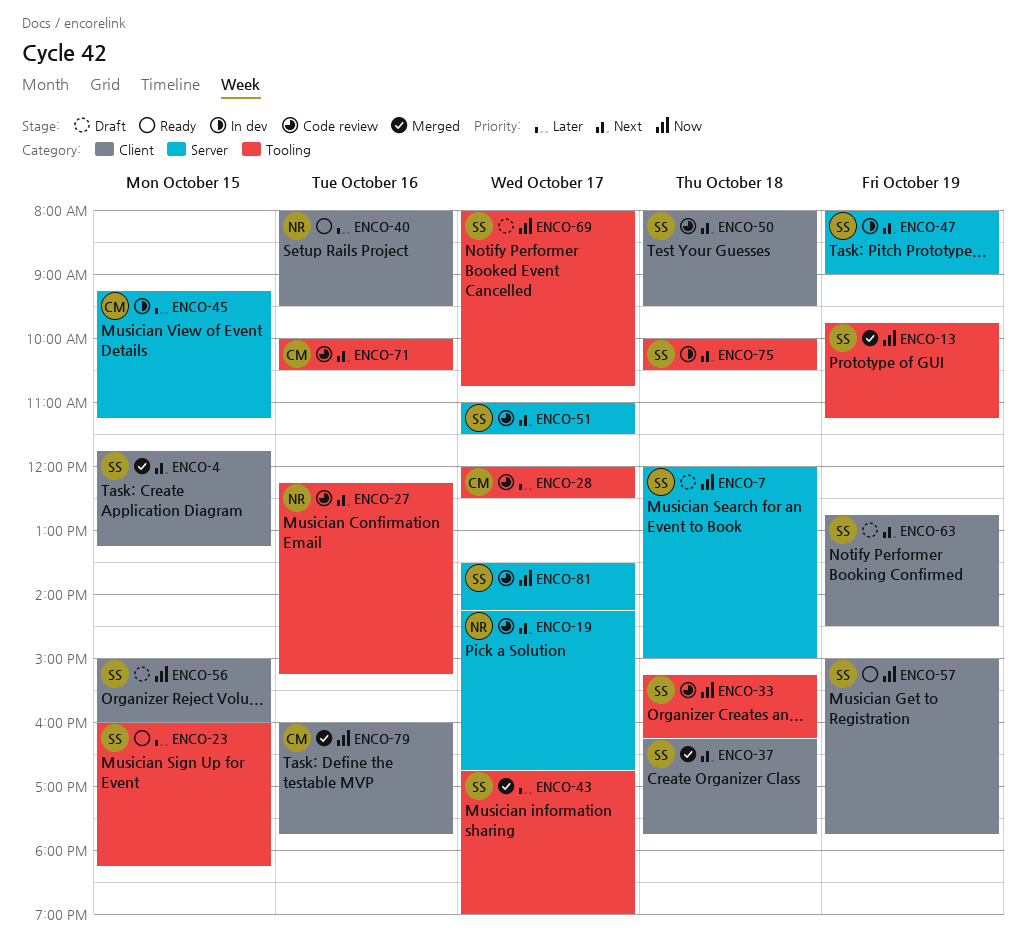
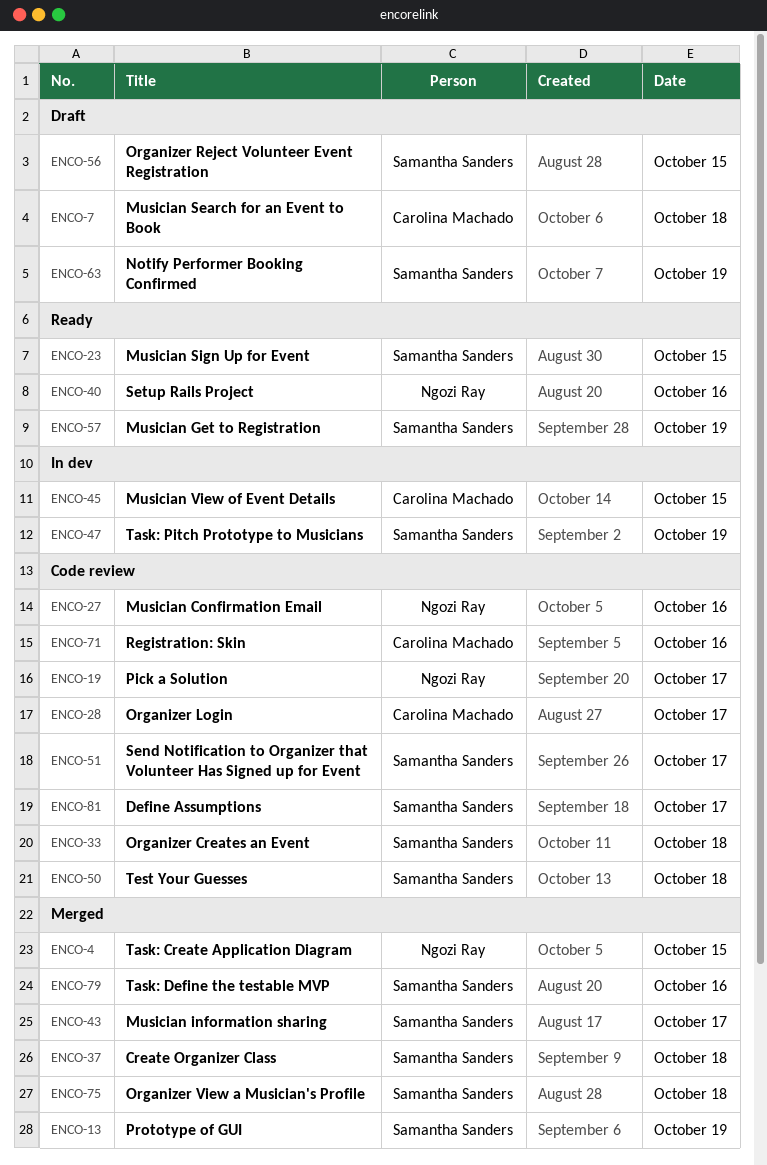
ENCO-4, owner: Samantha Sanders -> Ngozi Ray
ENCO-7, owner: Samantha Sanders -> Carolina Machado
ENCO-69: present -> none
ENCO-75, status: In dev -> Merged
ENCO-79, owner: Carolina Machado -> Samantha Sanders

